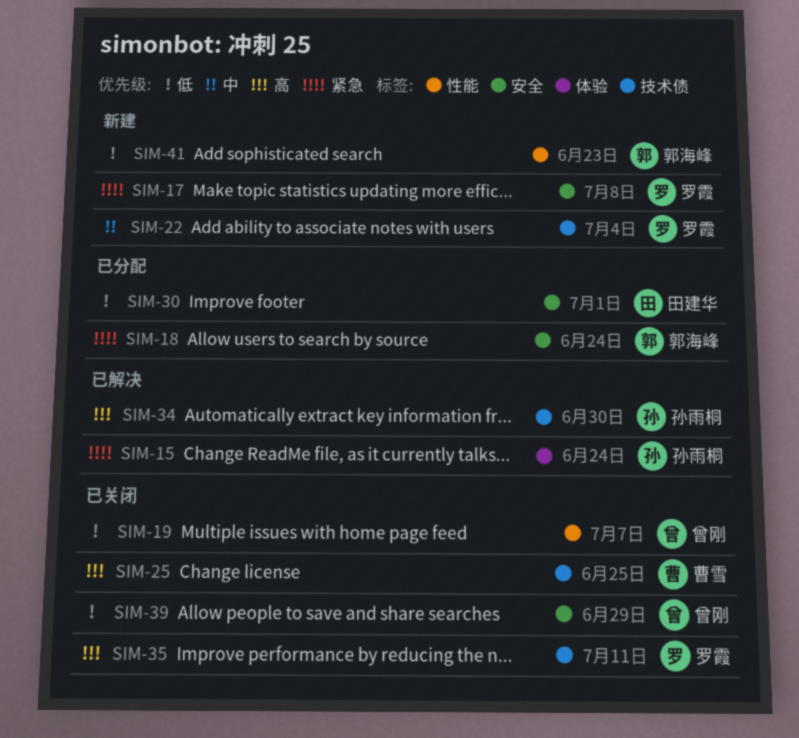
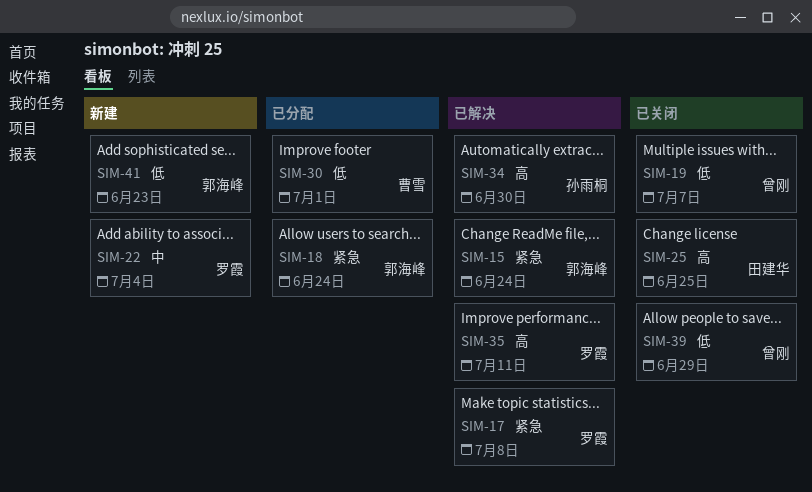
SIM-15, owner: 孙雨桐 -> 郭海峰
SIM-17, status: 新建 -> 已解决
SIM-25, owner: 曹雪 -> 田建华
SIM-30, owner: 田建华 -> 曹雪
SIM-35, status: 已关闭 -> 已解决

